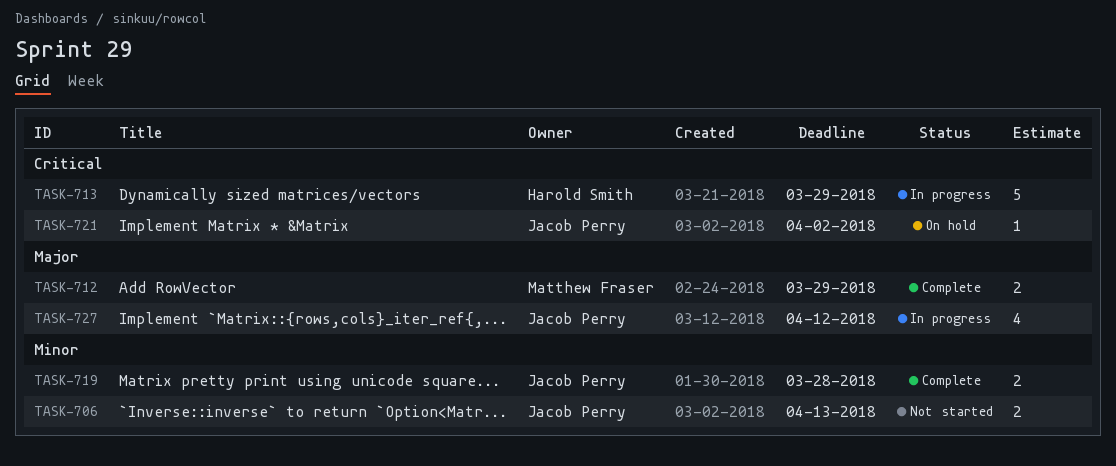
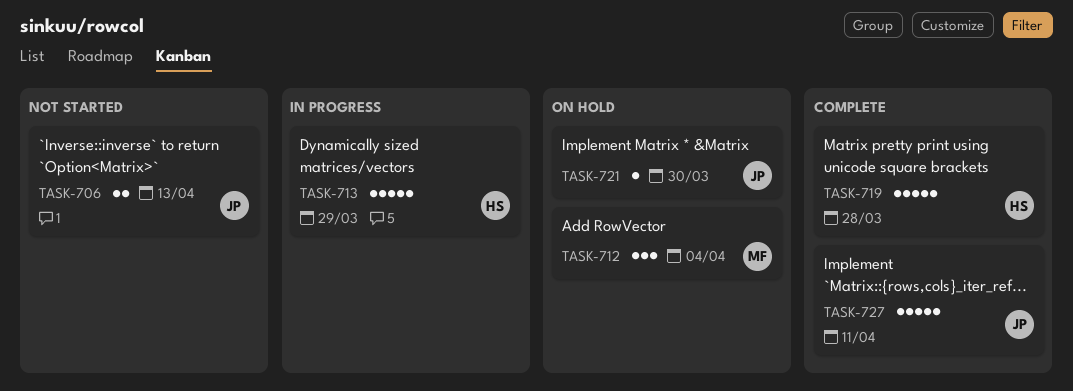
TASK-712, status: Complete -> On hold
TASK-712, estimate: 2 -> 3
TASK-712, due: Mar 29 -> Apr 4
TASK-719, owner: Jacob Perry -> Harold Smith
TASK-719, estimate: 2 -> 5
TASK-721, due: Apr 2 -> Mar 30
TASK-727, status: In progress -> Complete
TASK-727, estimate: 4 -> 5
TASK-727, due: Apr 12 -> Apr 11

